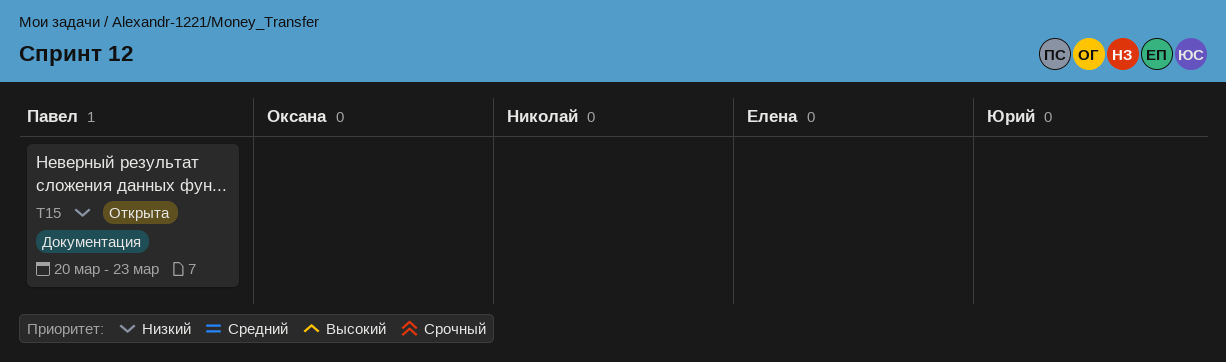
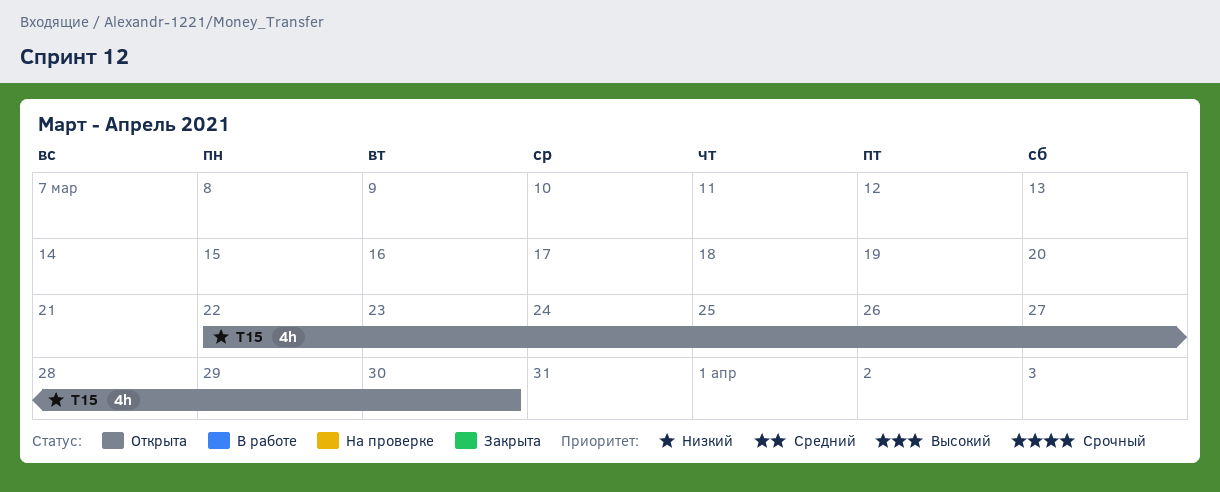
T15, start: Mar 20 -> Mar 22
T15, due: Mar 23 -> Mar 30

